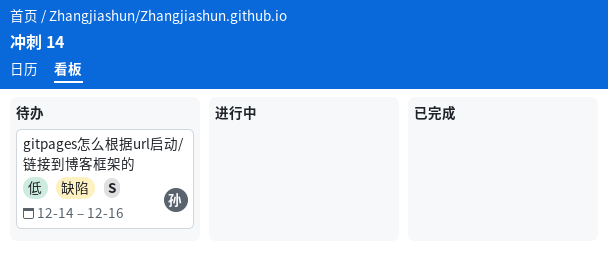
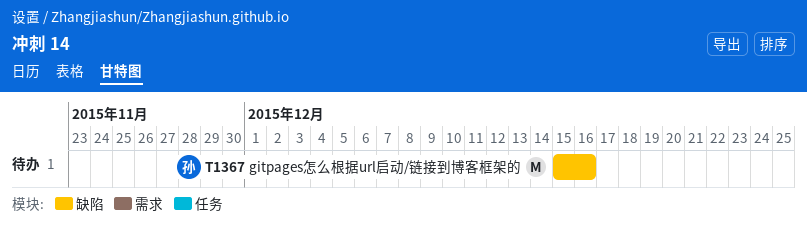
gitpages怎么根据url启动/链接到博客框架的, estimate: S -> M
gitpages怎么根据url启动/链接到博客框架的, start: Dec 14 -> Dec 15

